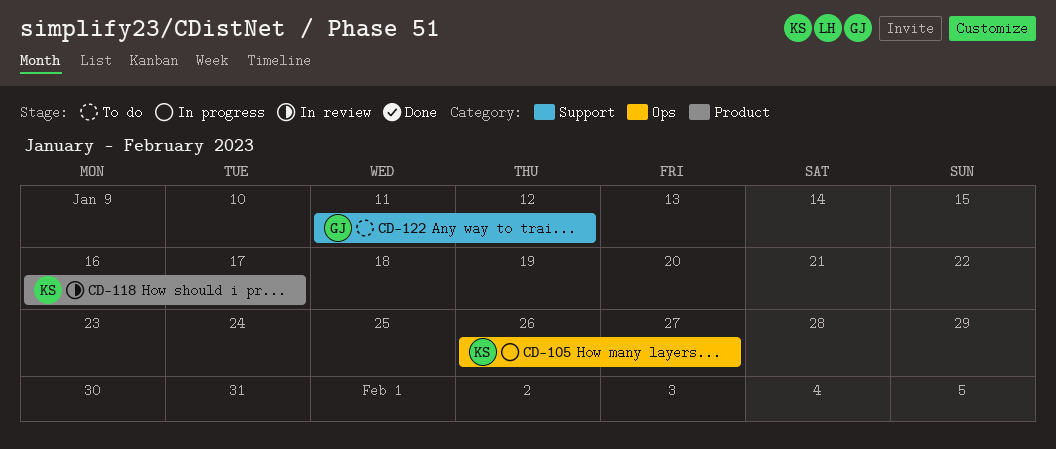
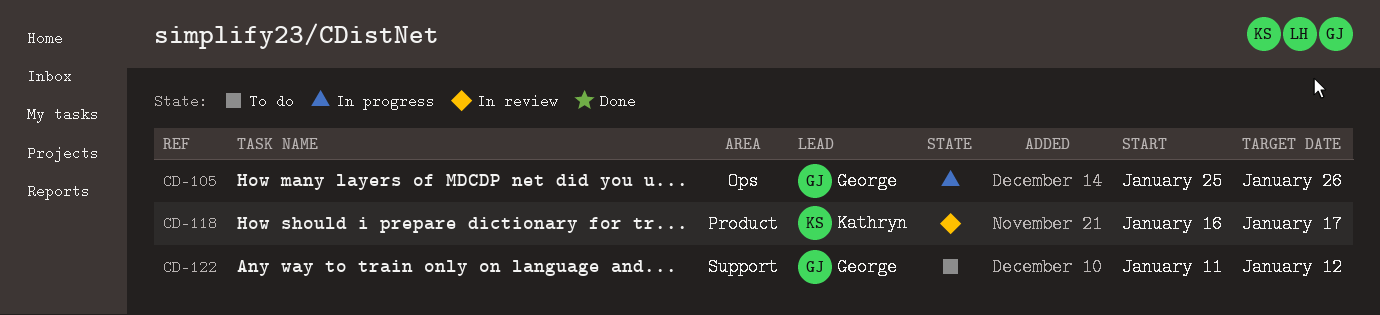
CD-105, owner: Kathryn -> George
CD-105, start: Jan 26 -> Jan 25
CD-105, due: Jan 27 -> Jan 26

